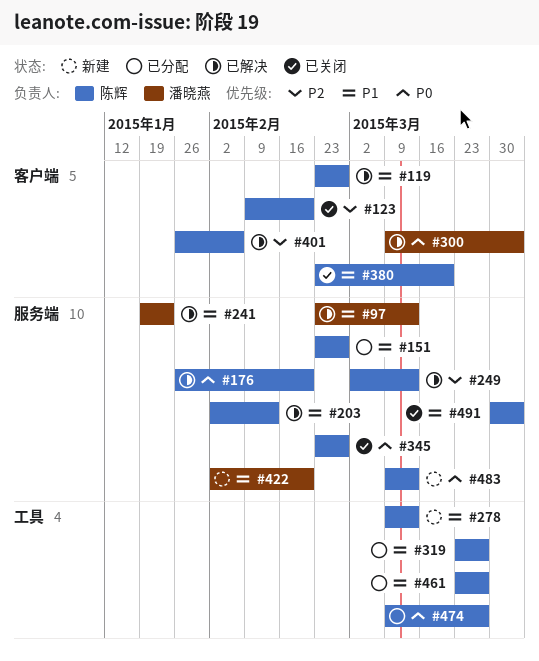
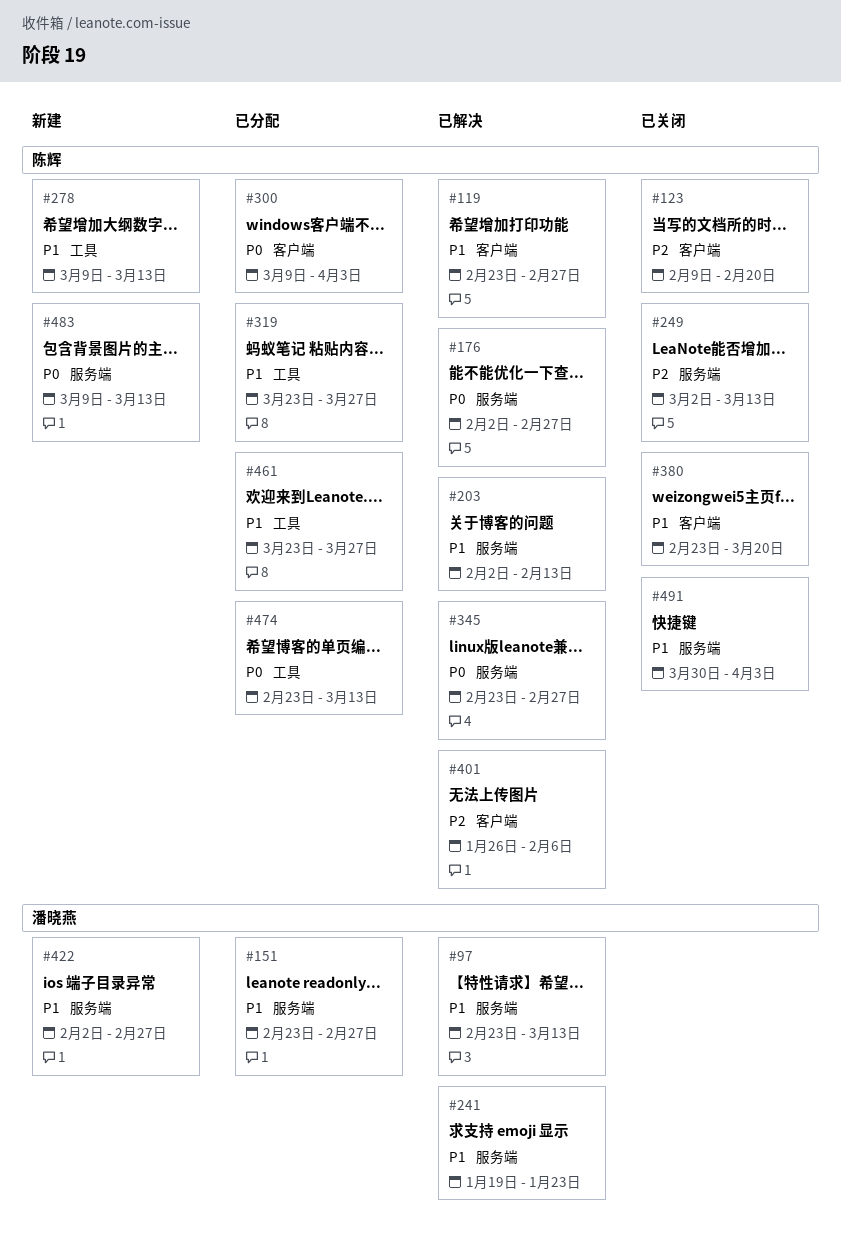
#151, owner: 陈辉 -> 潘晓燕
#176, start: Jan 26 -> Feb 2
#176, due: Feb 20 -> Feb 27
#249, status: 已解决 -> 已关闭
#300, status: 已解决 -> 已分配
#300, owner: 潘晓燕 -> 陈辉
#345, status: 已关闭 -> 已解决
#422, due: Feb 20 -> Feb 27
#474, start: Mar 9 -> Feb 23
#474, due: Mar 27 -> Mar 13

